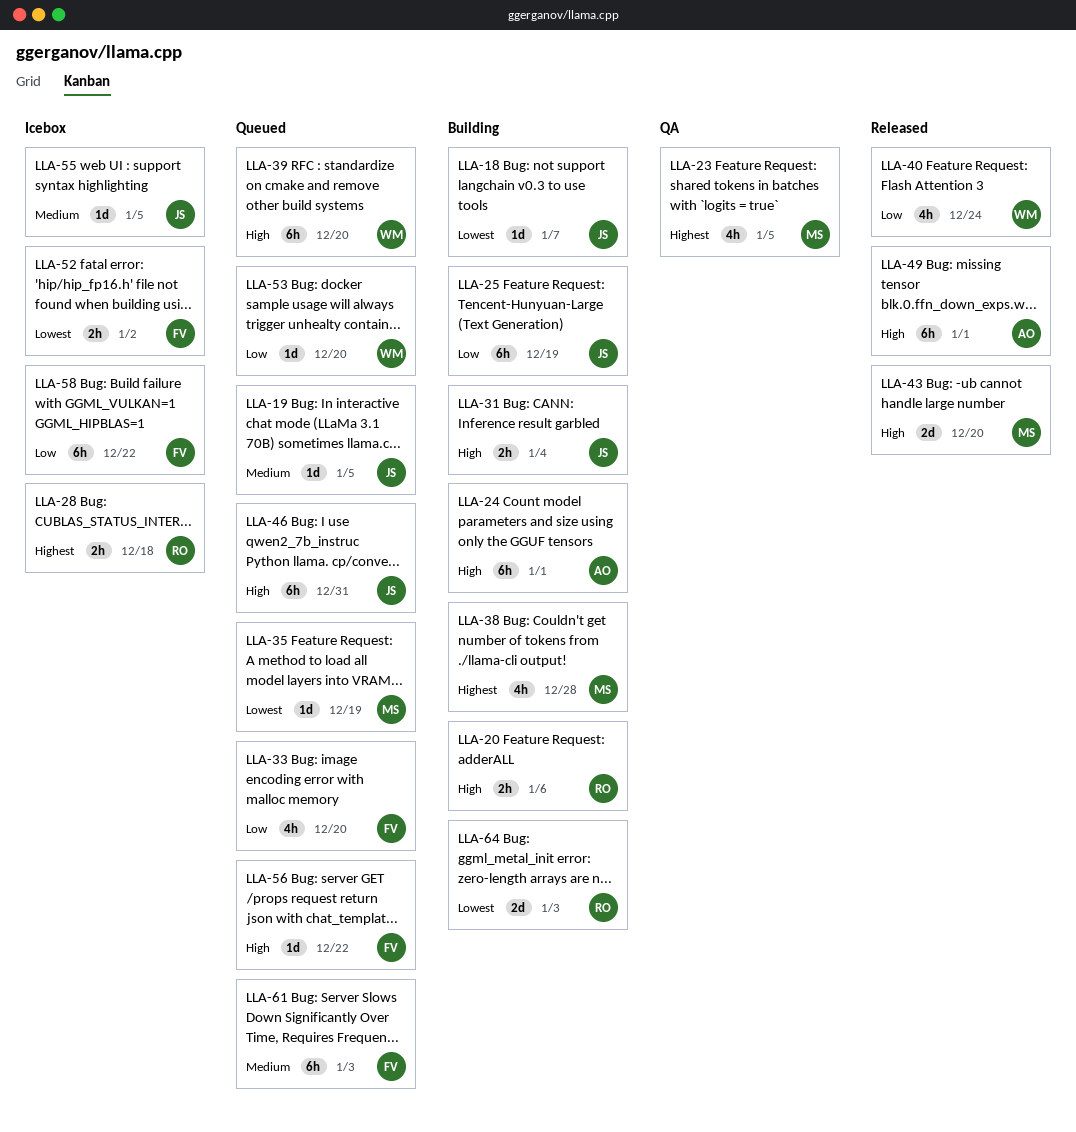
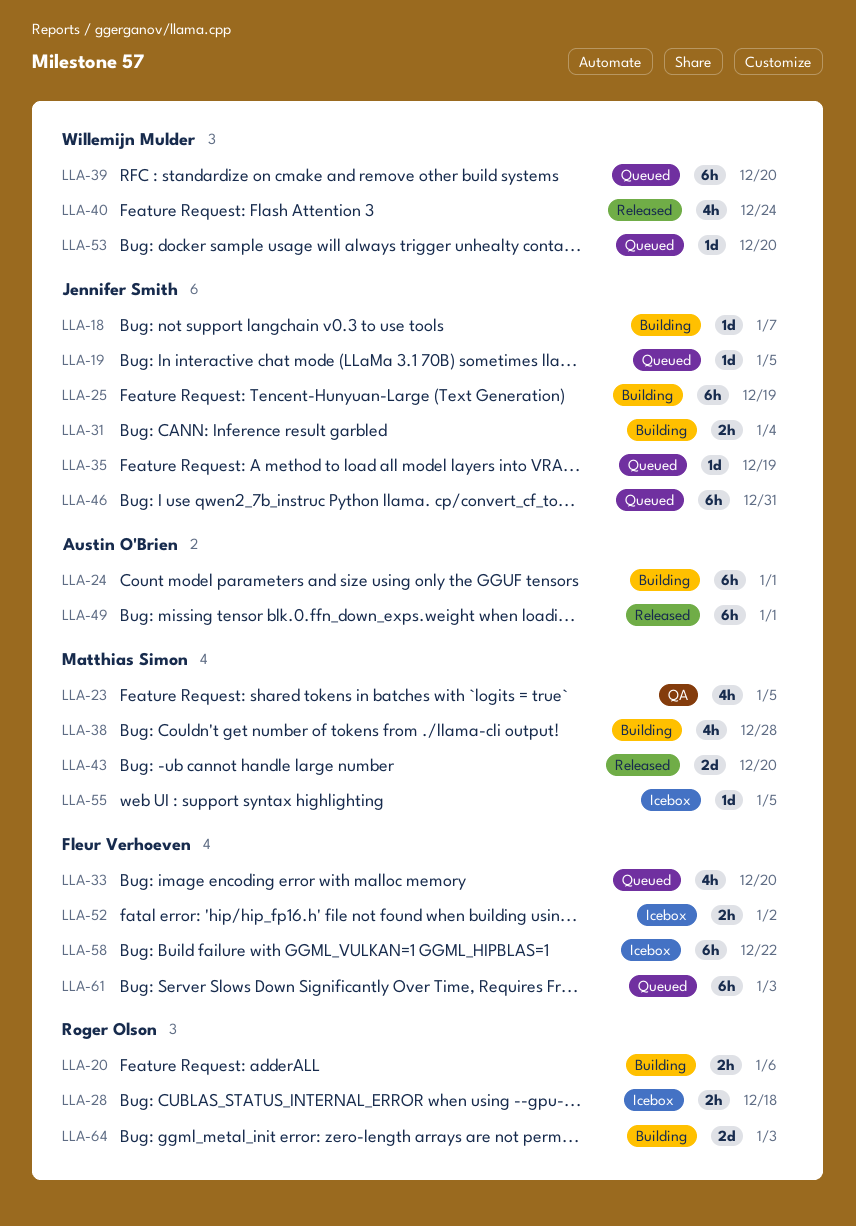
LLA-35, owner: Matthias Simon -> Jennifer Smith
LLA-55, owner: Jennifer Smith -> Matthias Simon
LLA-56: present -> none

